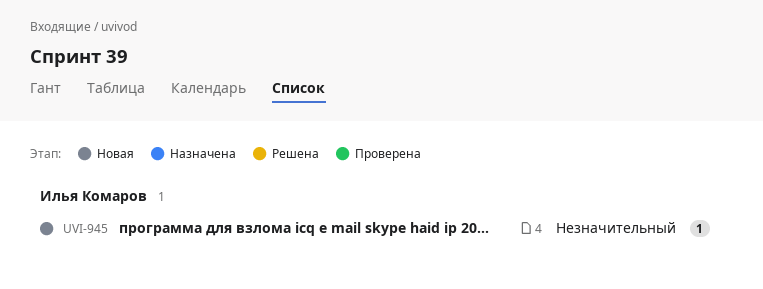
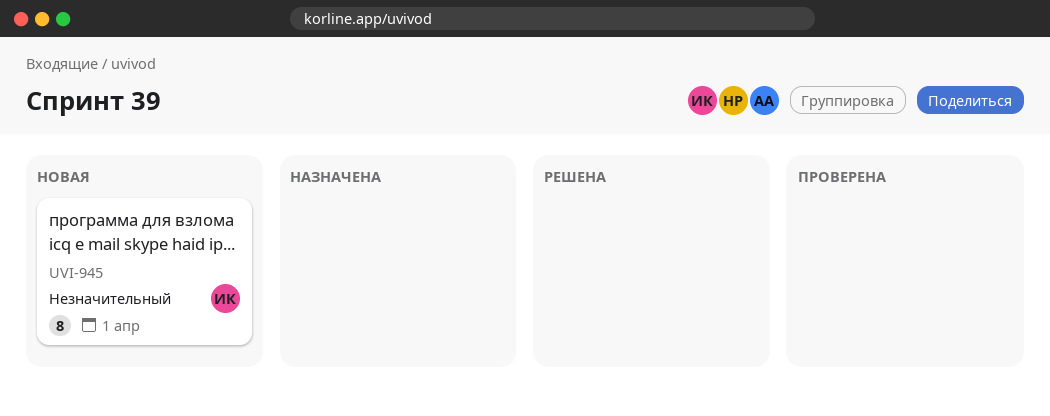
UVI-945, estimate: 1 -> 8

